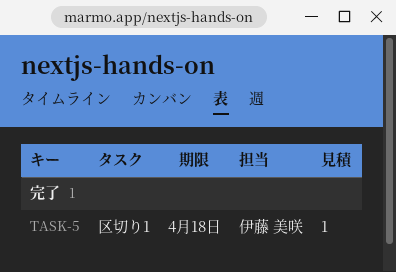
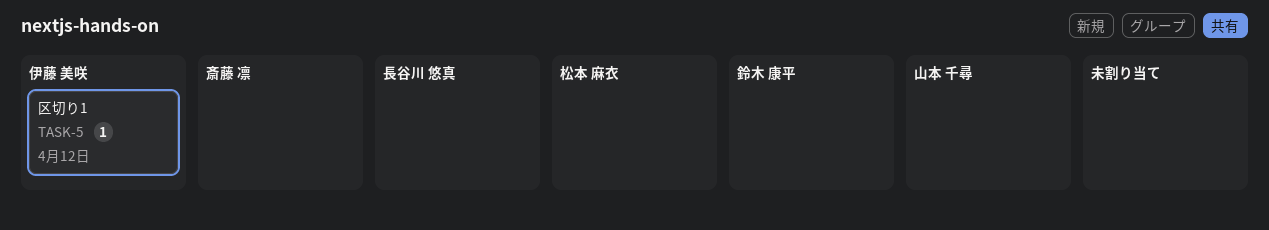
TASK-5, due: Apr 18 -> Apr 12

